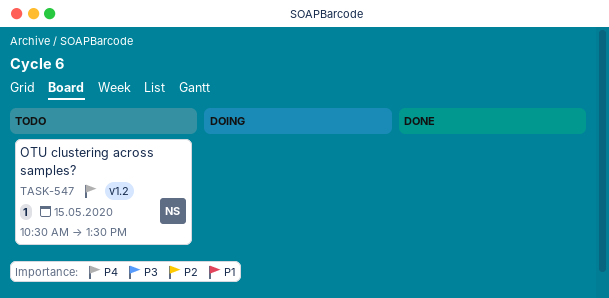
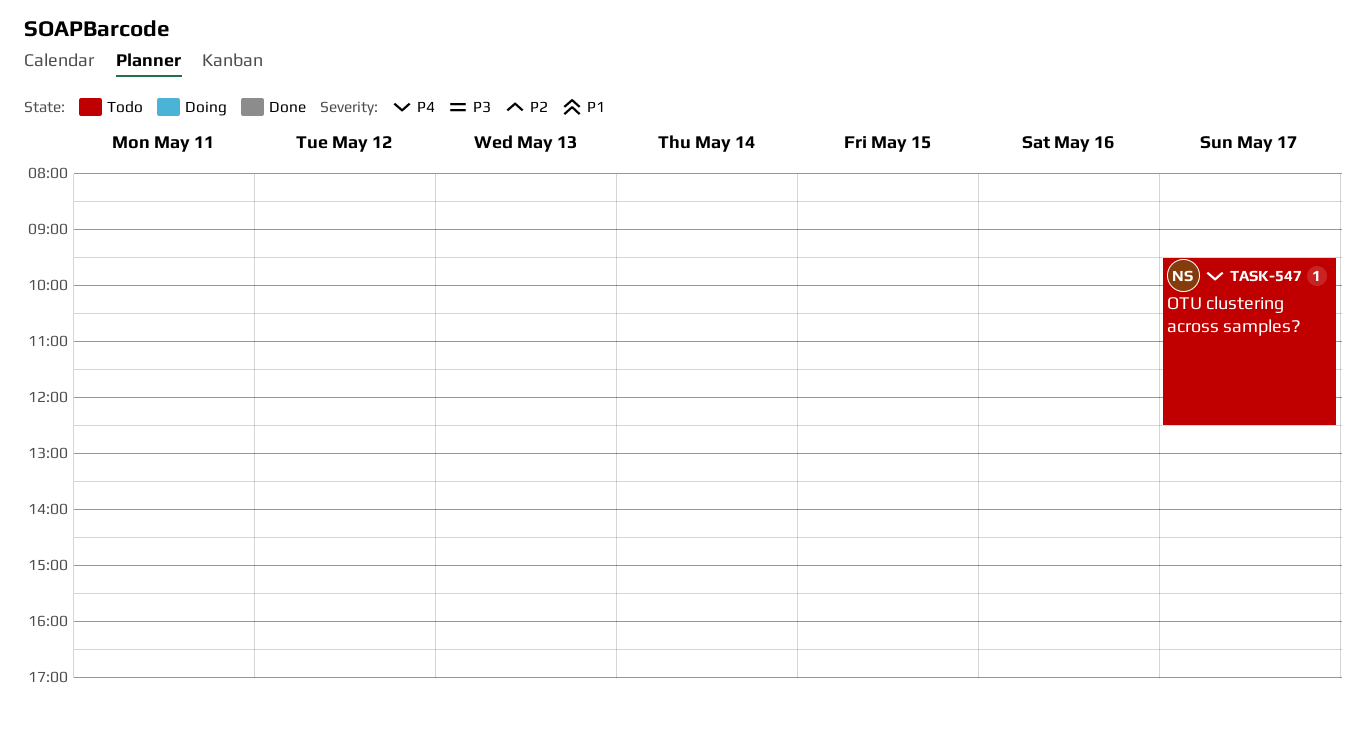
TASK-547, day: May 15 -> May 17
TASK-547, begins: 10:30 -> 09:30
TASK-547, ends: 13:30 -> 12:30

